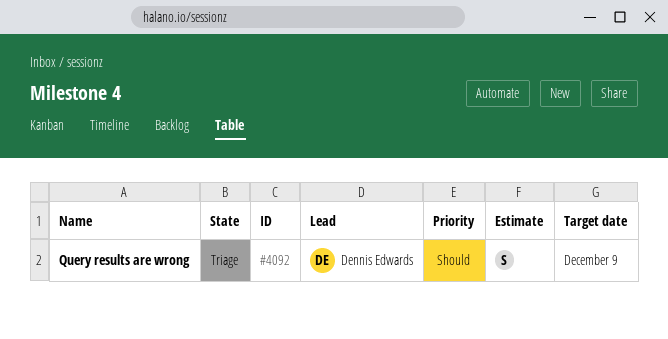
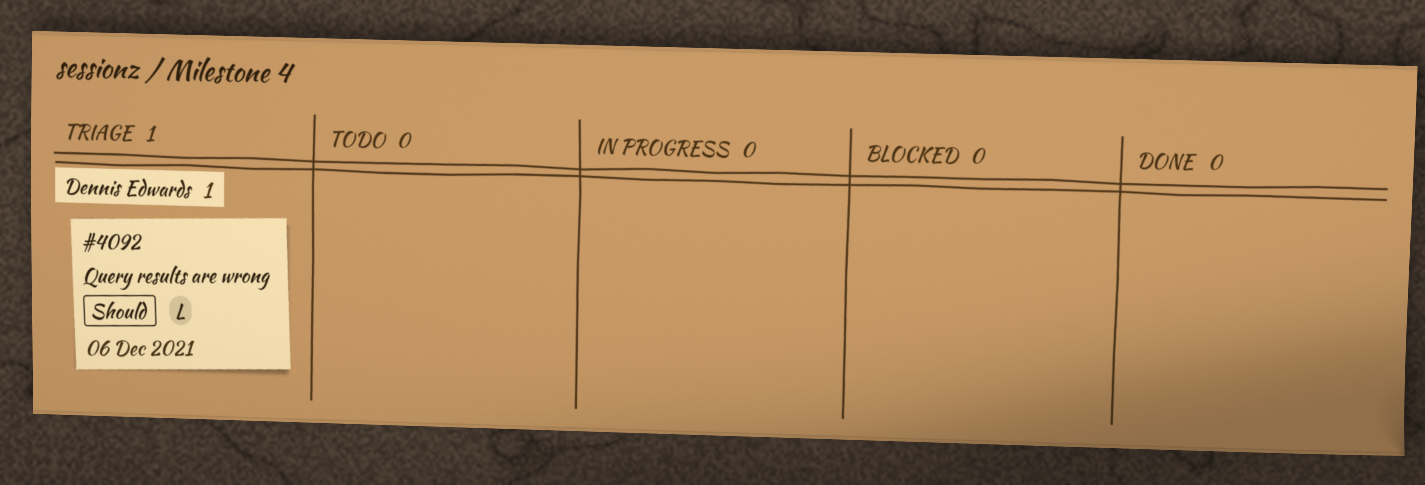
#4092, estimate: S -> L
#4092, due: Dec 9 -> Dec 6

